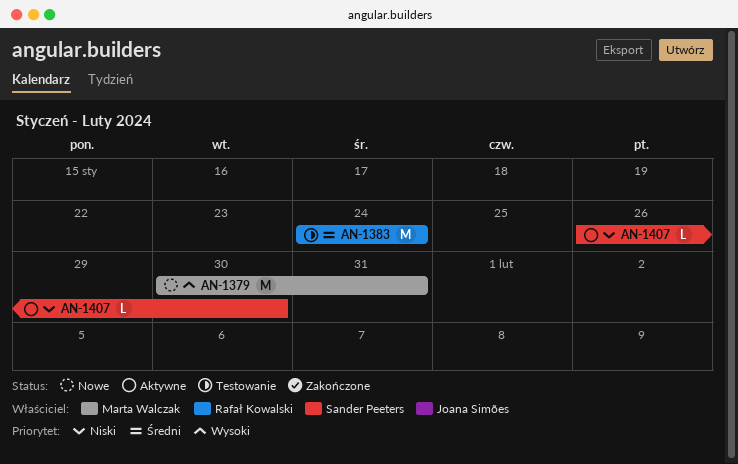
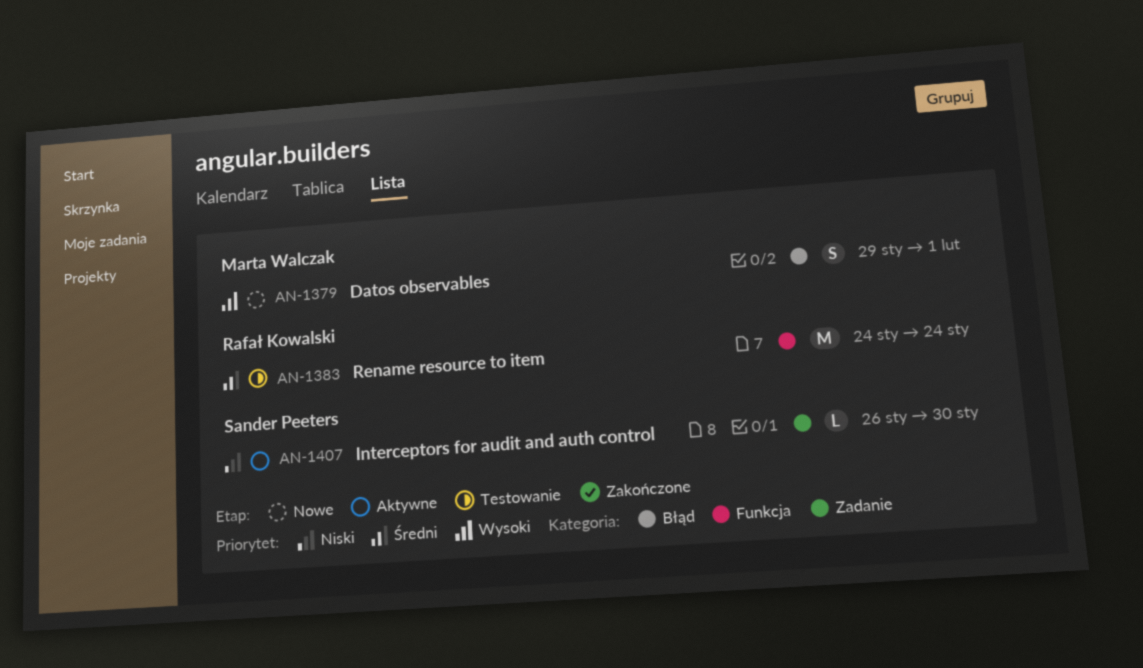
AN-1379, estimate: M -> S
AN-1379, start: Jan 30 -> Jan 29
AN-1379, due: Jan 31 -> Feb 1

